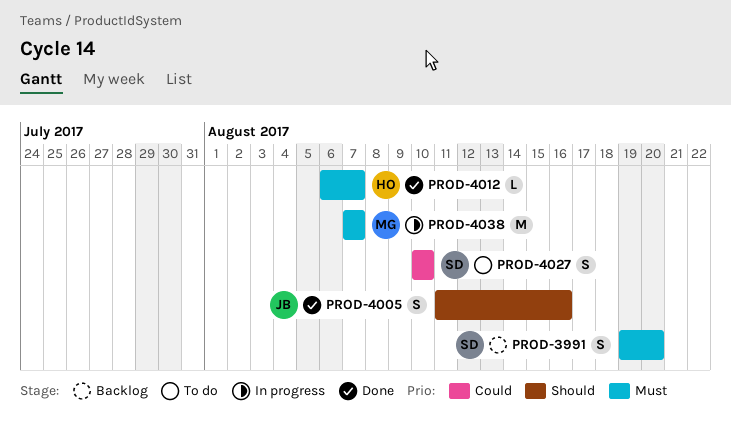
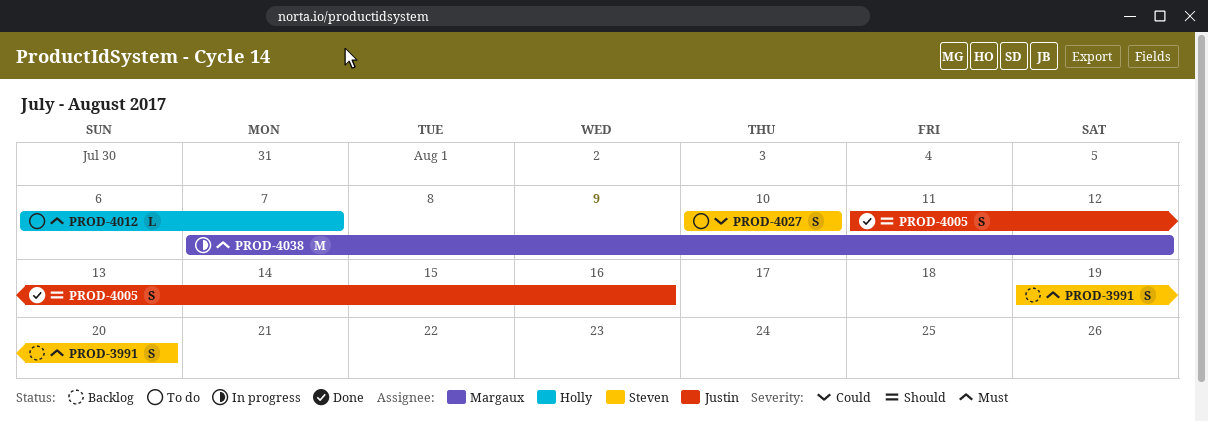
PROD-4012, status: Done -> To do
PROD-4038, due: Aug 7 -> Aug 12

